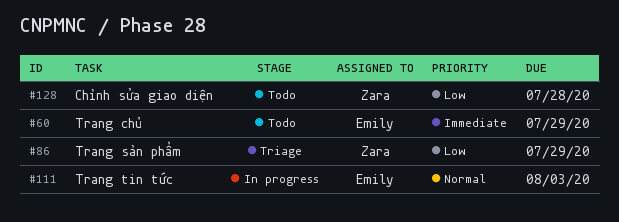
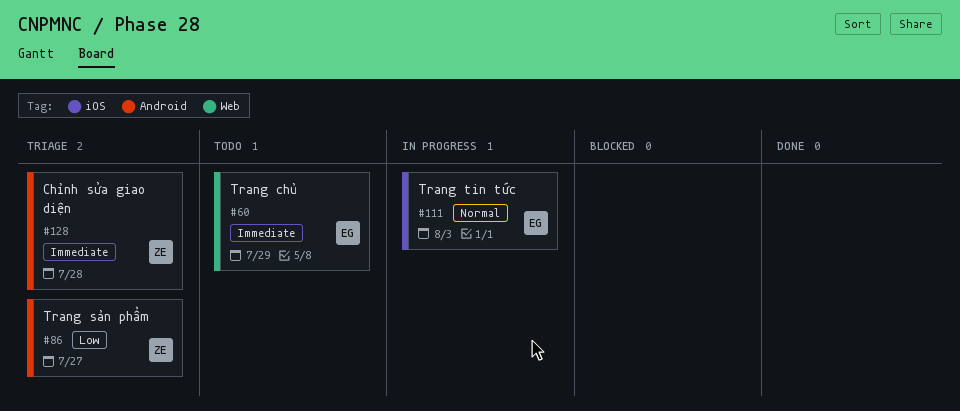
#86, due: Jul 29 -> Jul 27
#128, status: Todo -> Triage
#128, priority: Low -> Immediate

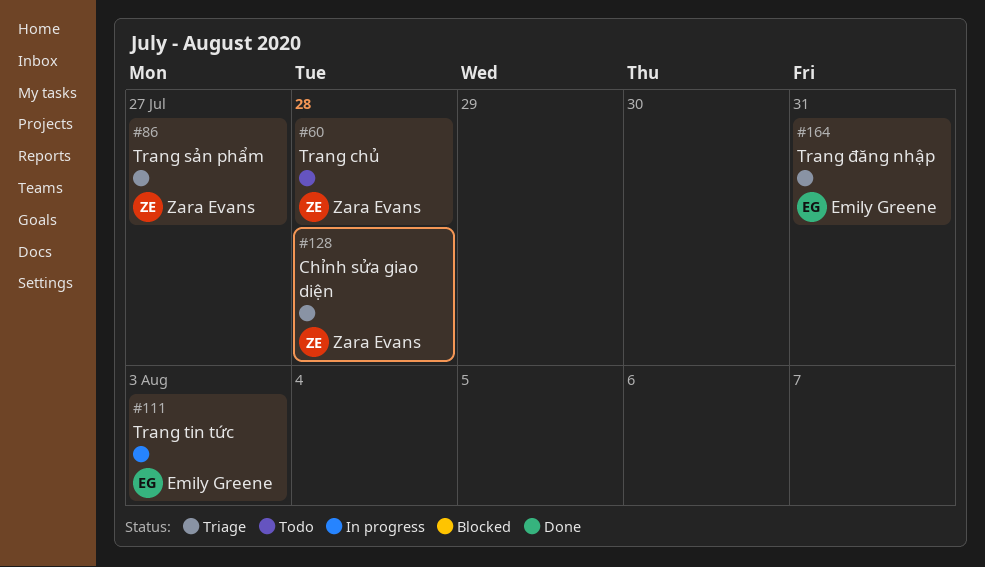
#60, owner: Emily Greene -> Zara Evans
#60, due: Jul 29 -> Jul 28
#164: none -> present

